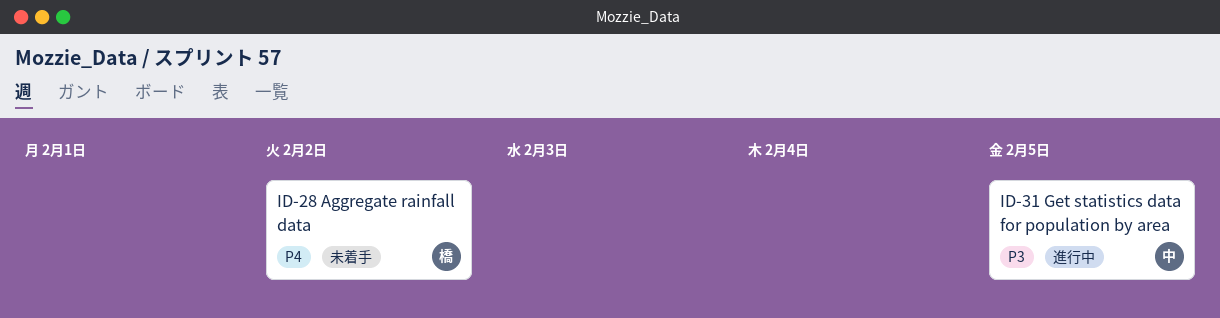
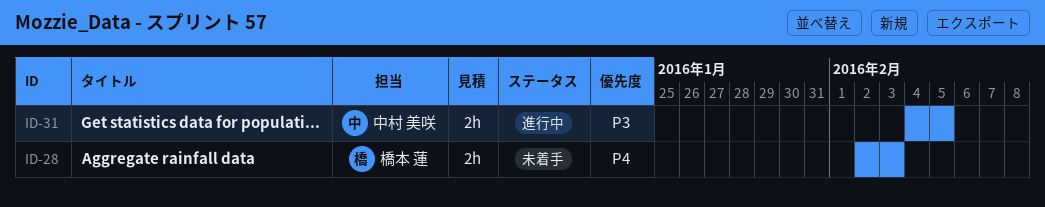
ID-28, due: Feb 2 -> Feb 3

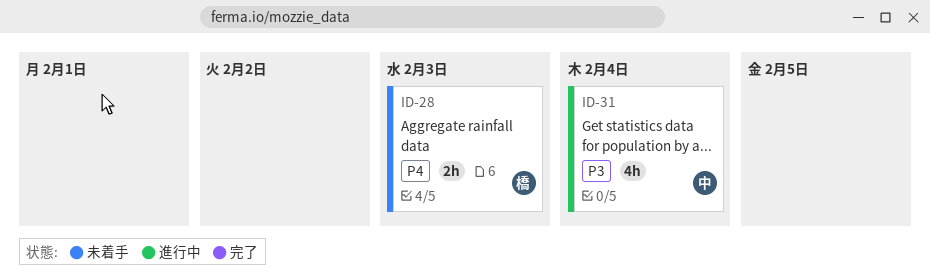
ID-31, estimate: 2h -> 4h
ID-31, due: Feb 5 -> Feb 4

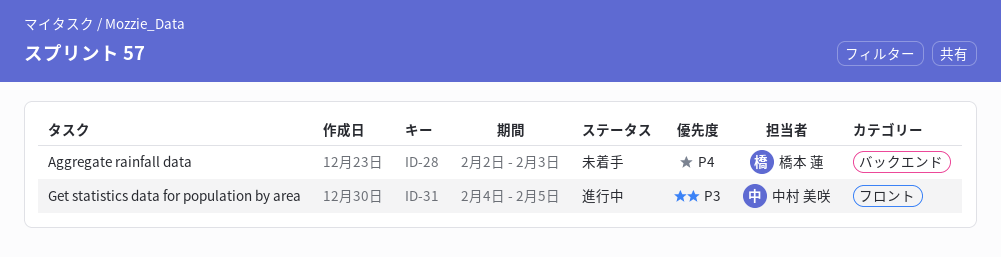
ID-31, due: Feb 4 -> Feb 5

